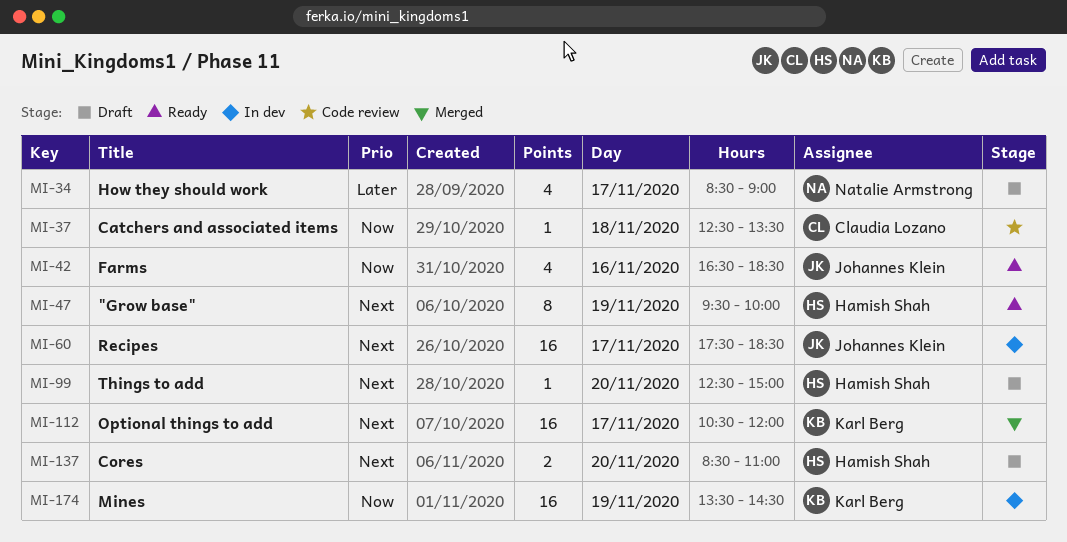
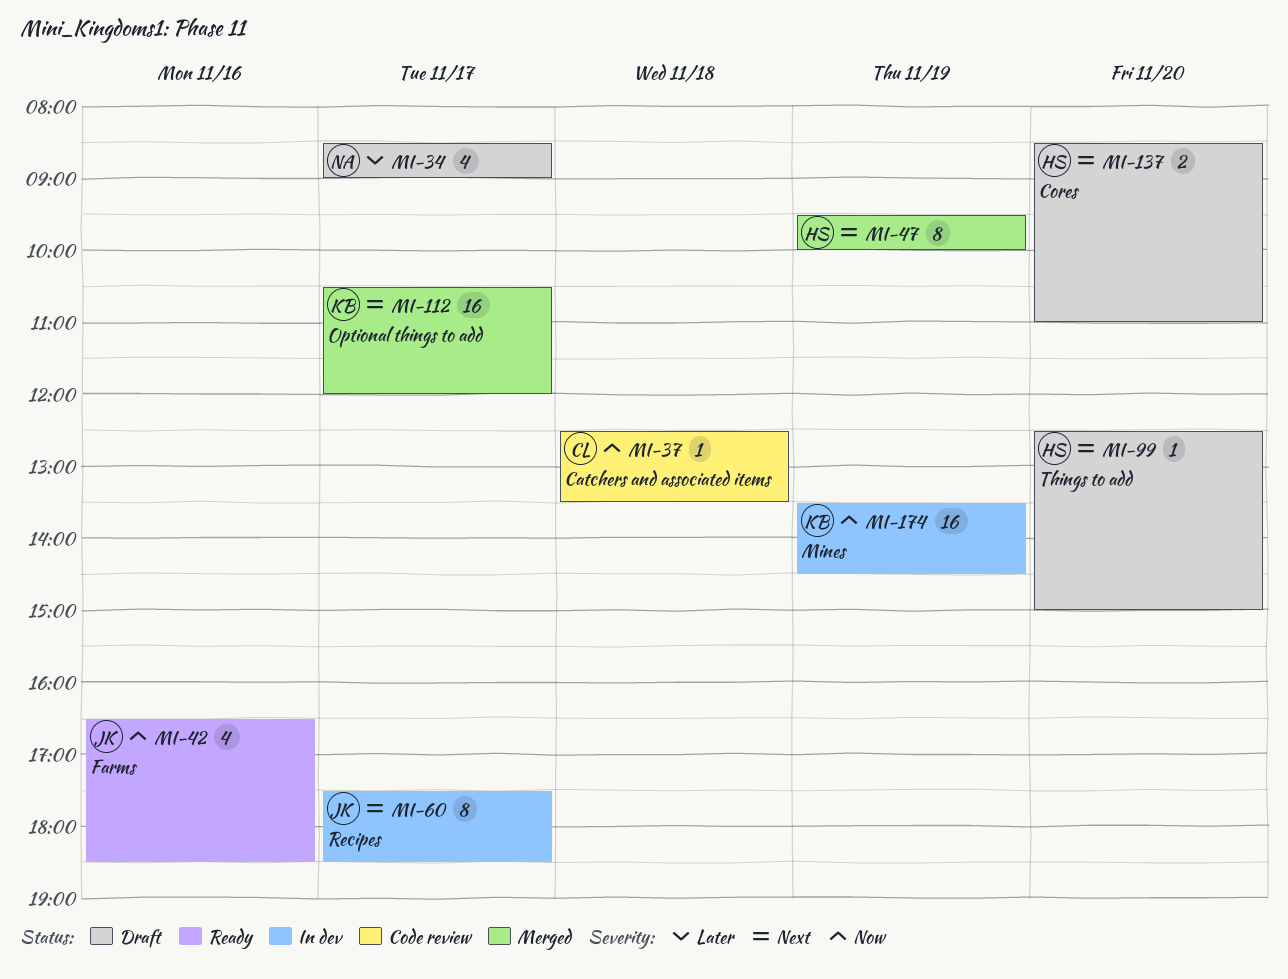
MI-47, status: Ready -> Merged
MI-60, estimate: 16 -> 8

